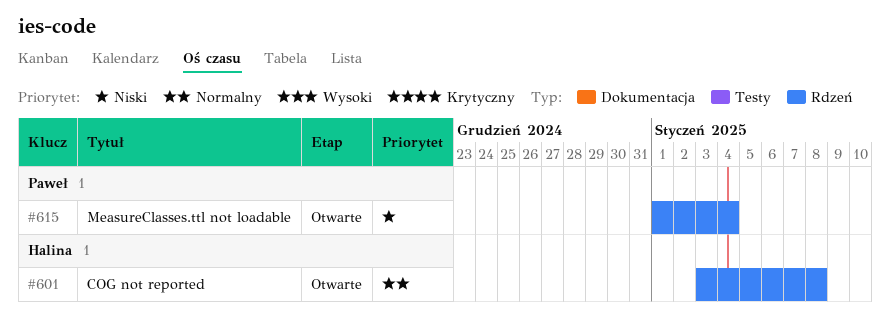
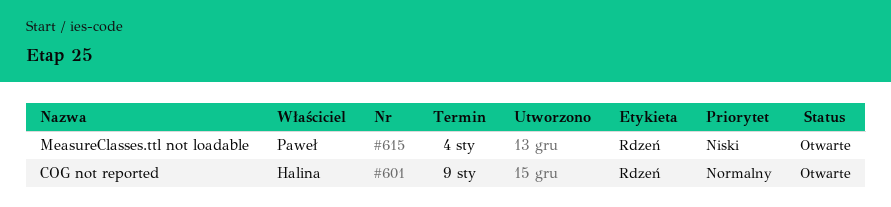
#601, due: Jan 8 -> Jan 9

